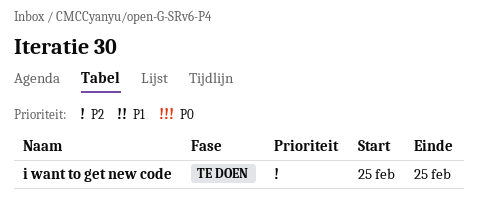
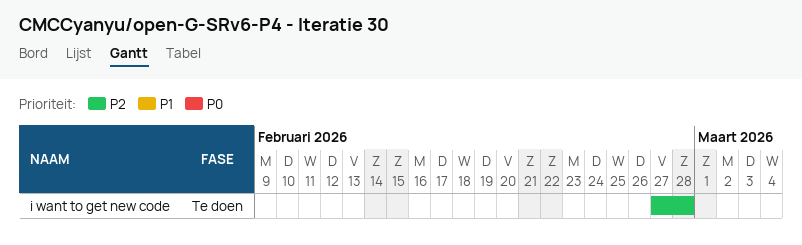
i want to get new code, start: Feb 25 -> Feb 27
i want to get new code, due: Feb 25 -> Feb 28

